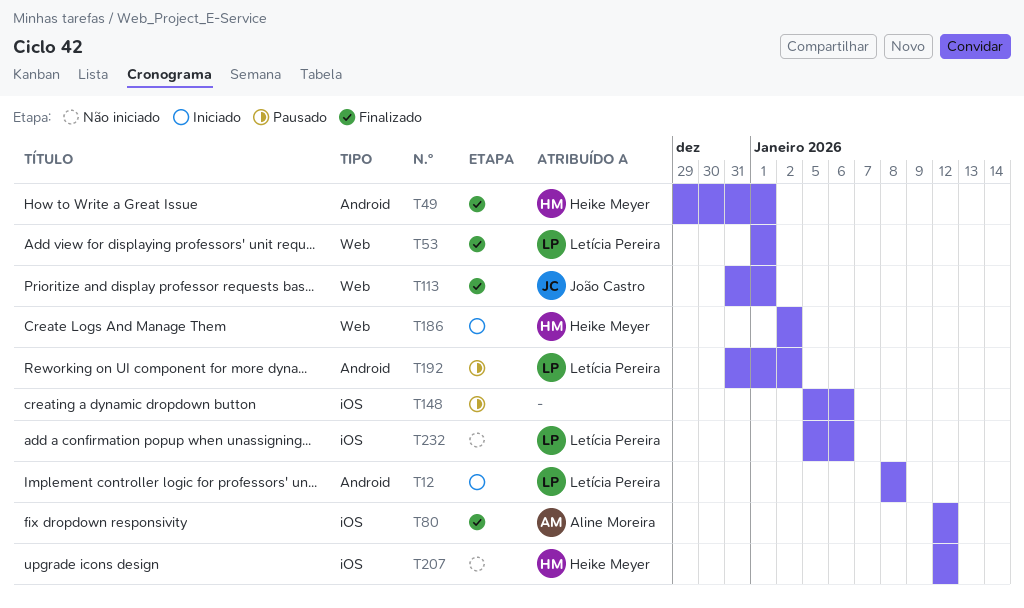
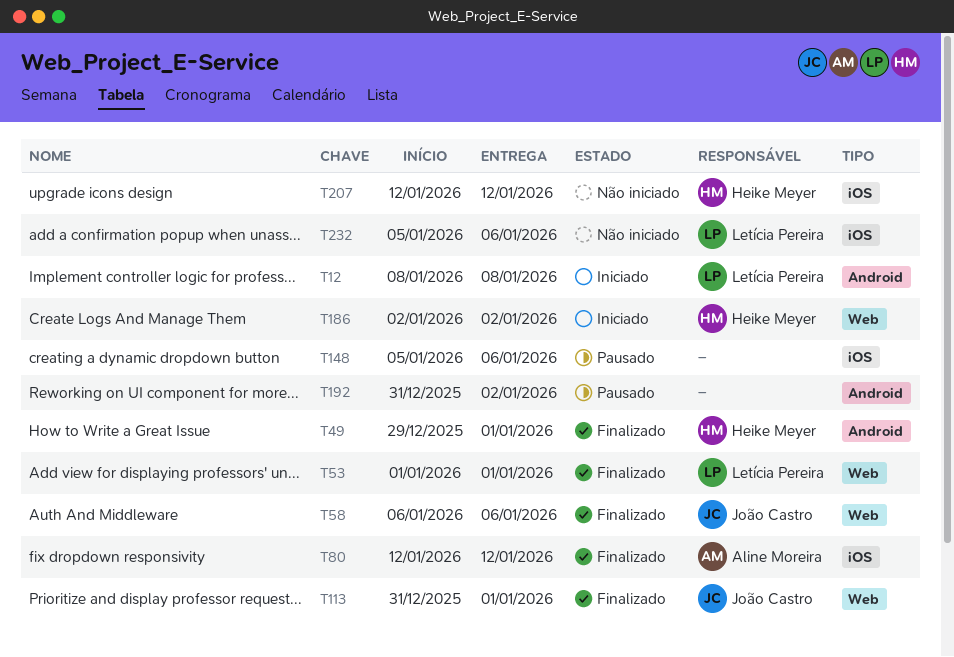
T58: none -> present
T192, owner: Letícia Pereira -> none

